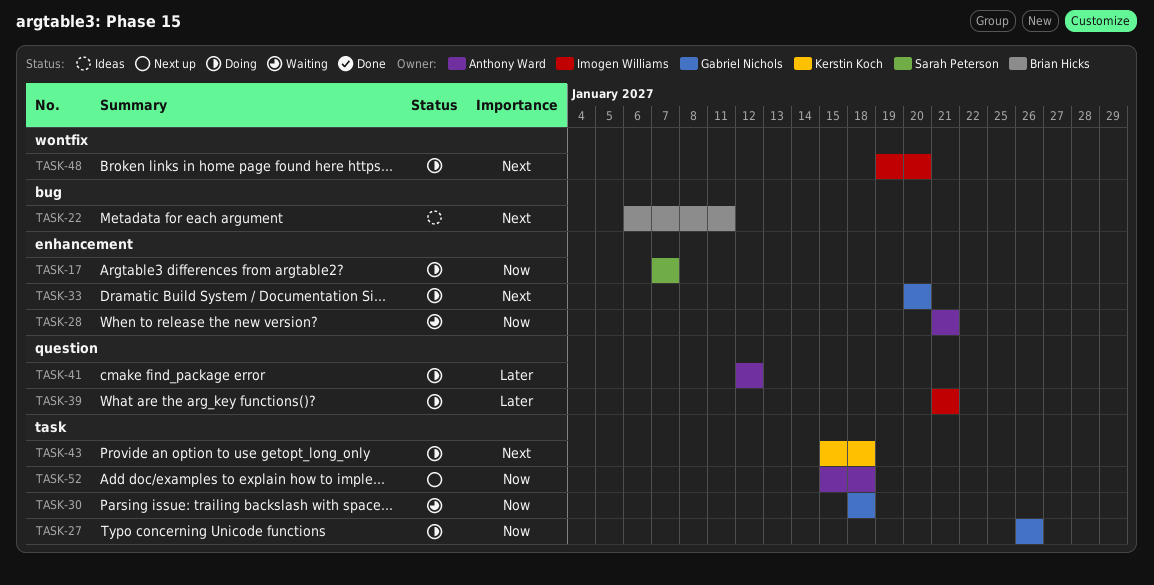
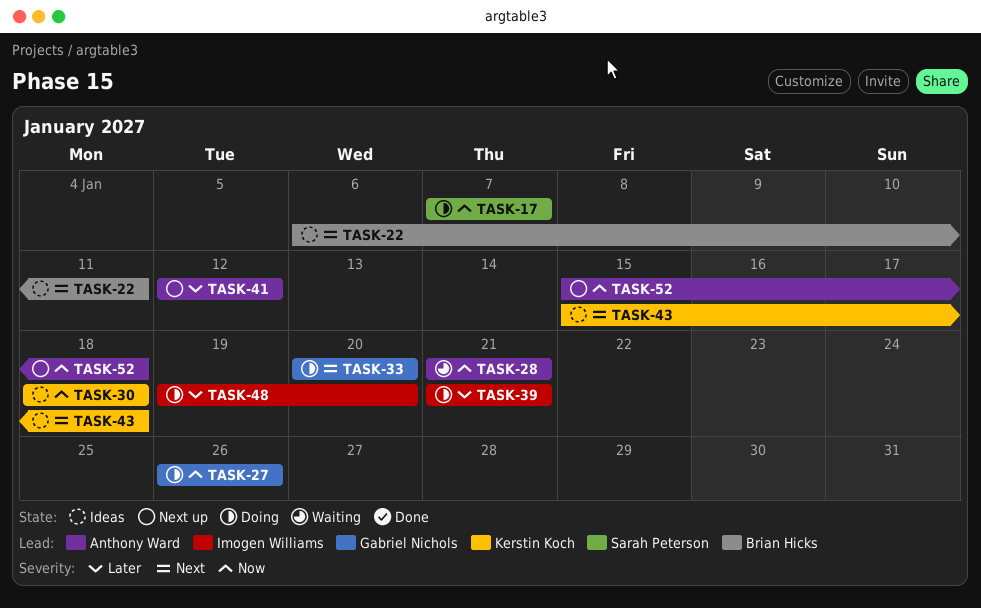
TASK-30, status: Waiting -> Ideas
TASK-30, owner: Gabriel Nichols -> Kerstin Koch
TASK-41, status: Doing -> Next up
TASK-43, status: Doing -> Ideas
TASK-48, priority: Next -> Later

